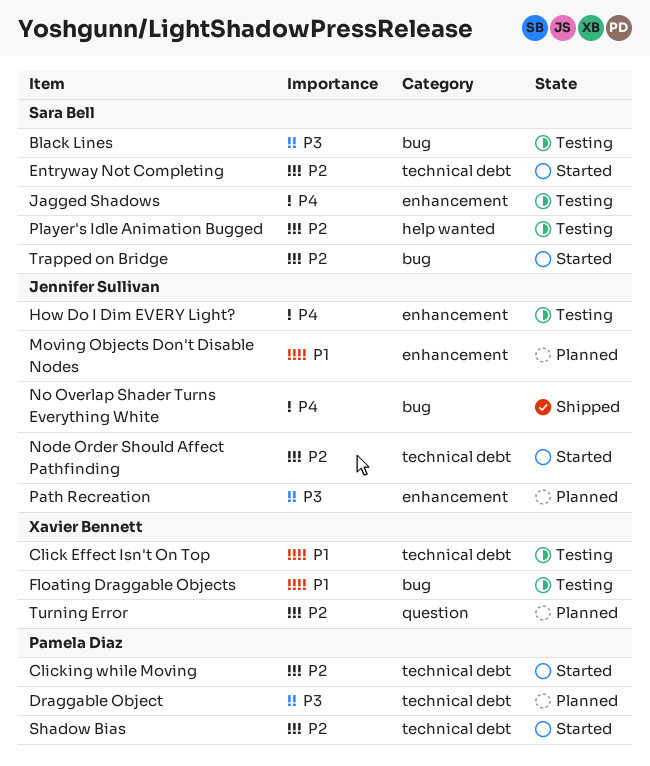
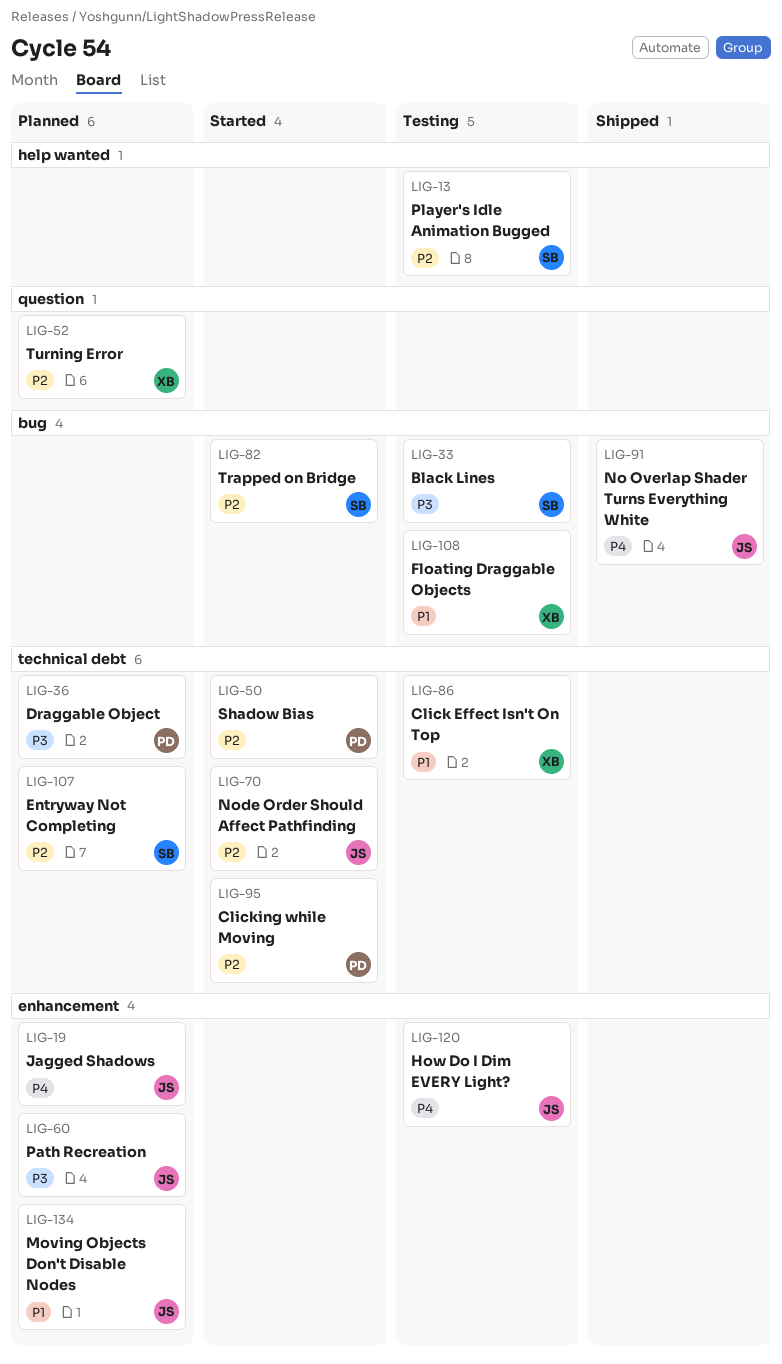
Entryway Not Completing, status: Started -> Planned
Jagged Shadows, status: Testing -> Planned
Jagged Shadows, owner: Sara Bell -> Jennifer Sullivan

